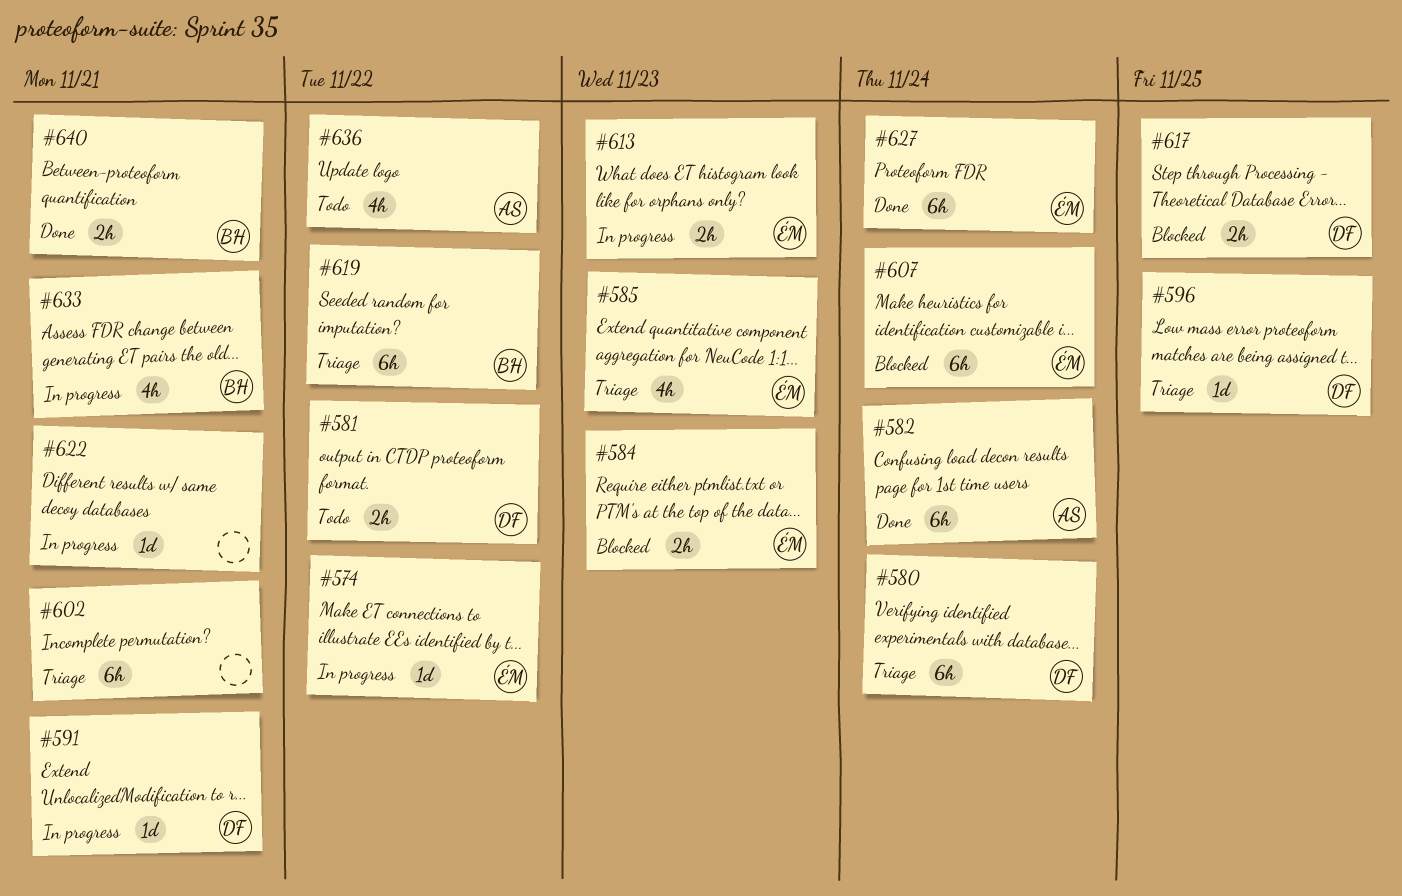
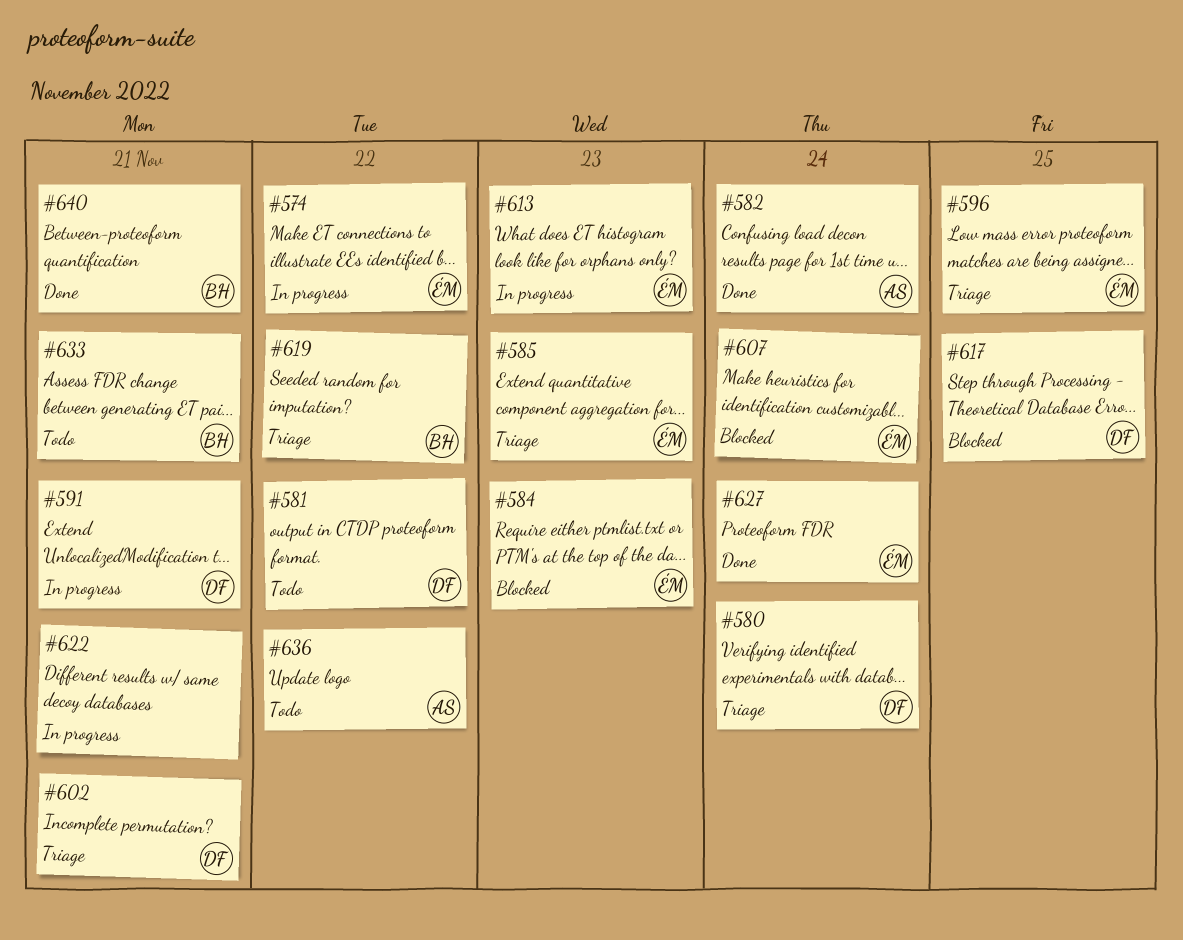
#596, owner: DF -> ÉM
#602, owner: none -> DF
#633, status: In progress -> Todo

